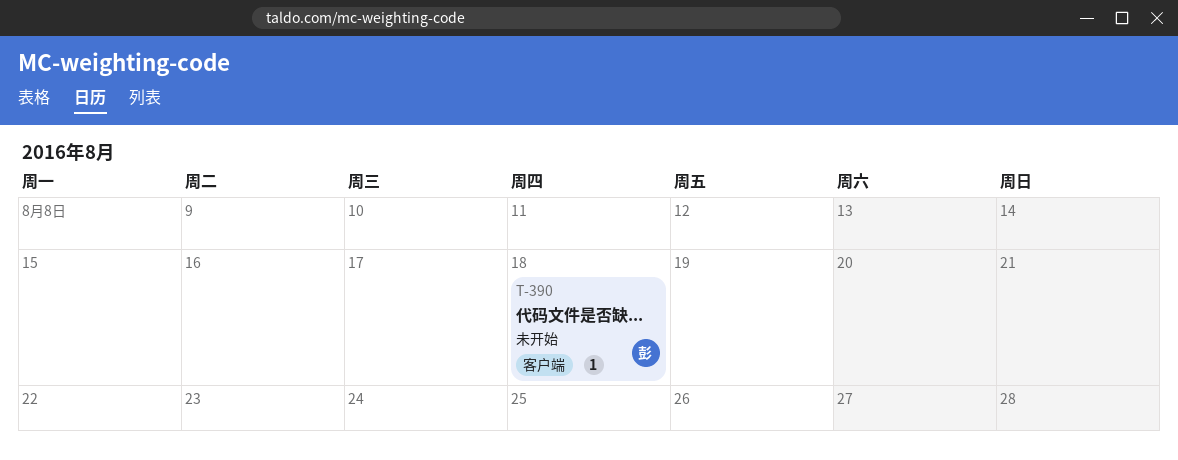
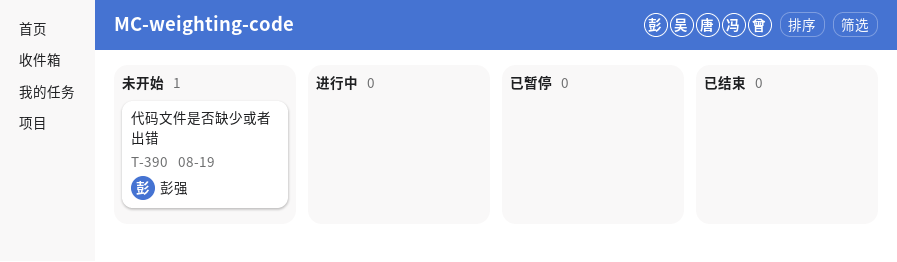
T-390, due: Aug 18 -> Aug 19

